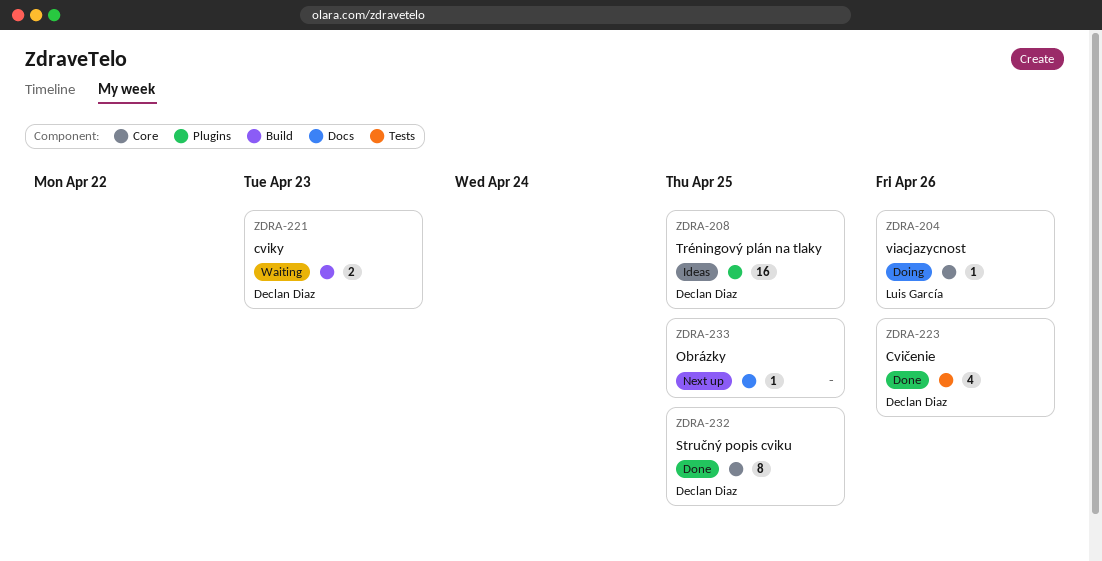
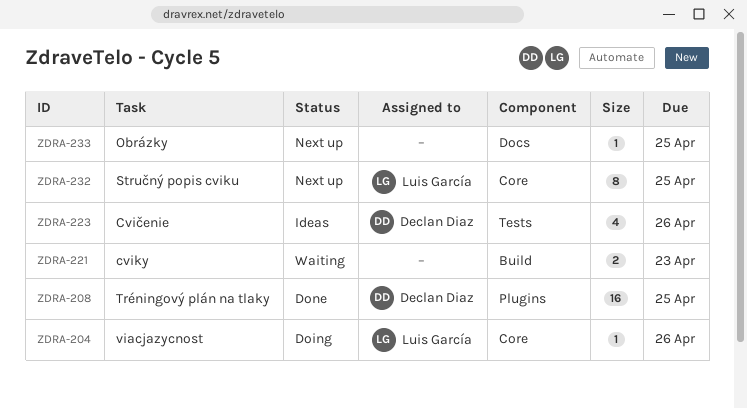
ZDRA-208, status: Ideas -> Done
ZDRA-221, owner: Declan Diaz -> none
ZDRA-223, status: Done -> Ideas
ZDRA-232, status: Done -> Next up
ZDRA-232, owner: Declan Diaz -> Luis García

